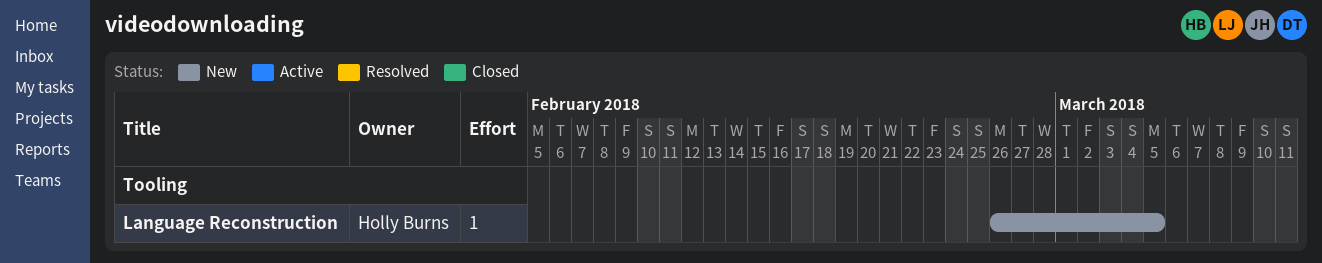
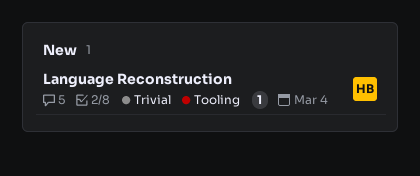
Language Reconstruction, due: Mar 5 -> Mar 4

